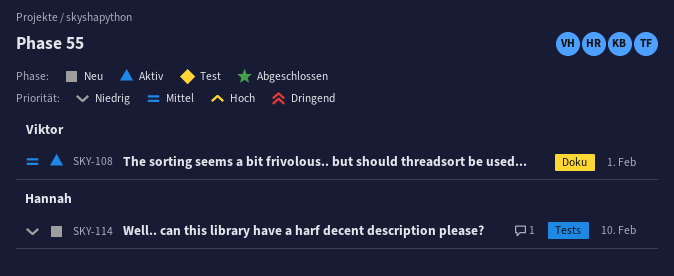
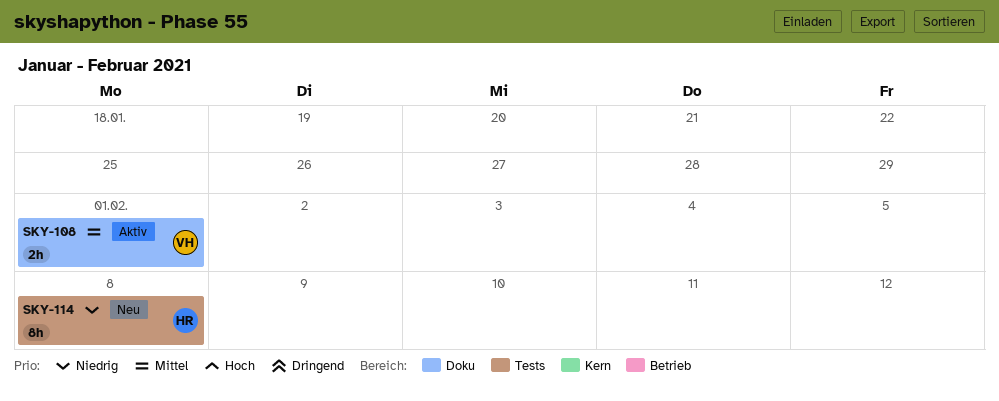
SKY-114, due: Feb 10 -> Feb 8

